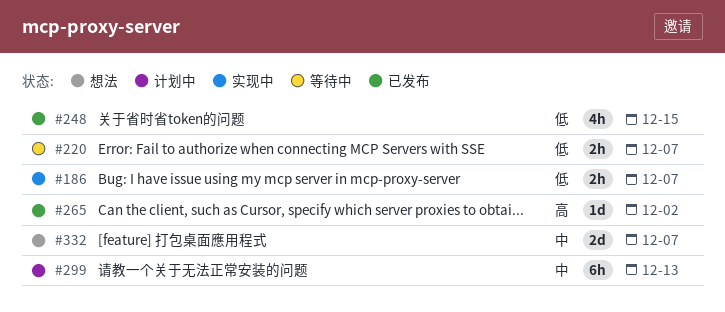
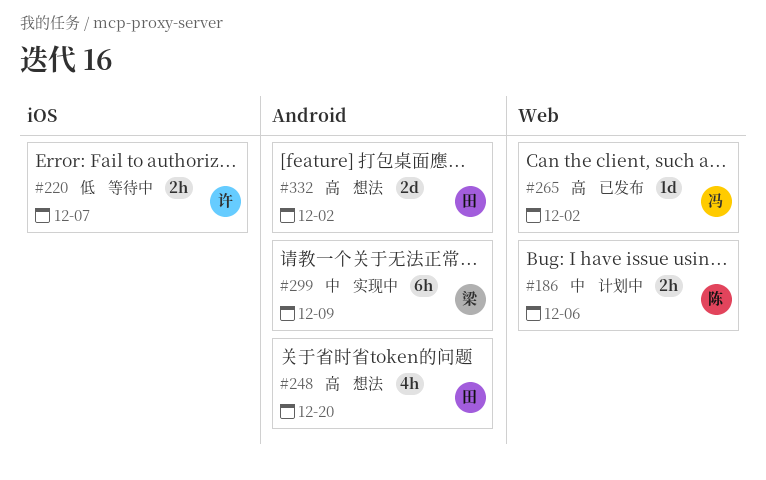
#186, status: 实现中 -> 计划中
#186, priority: 低 -> 中
#186, due: Dec 7 -> Dec 6
#248, status: 已发布 -> 想法
#248, priority: 低 -> 高
#248, due: Dec 15 -> Dec 20
#299, status: 计划中 -> 实现中
#299, due: Dec 13 -> Dec 9
#332, priority: 中 -> 高
#332, due: Dec 7 -> Dec 2

